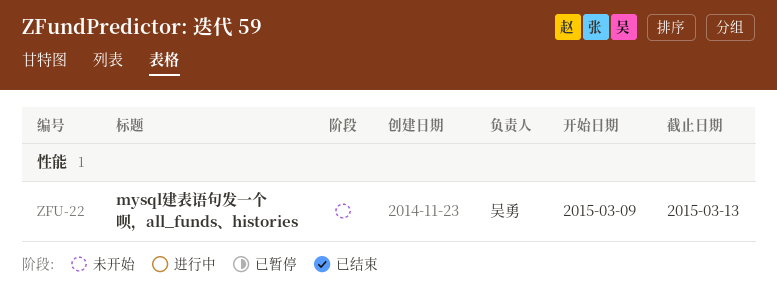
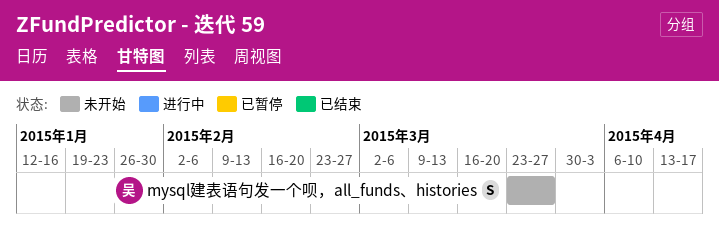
mysql建表语句发一个呗，all_funds、histories, start: Mar 9 -> Mar 23
mysql建表语句发一个呗，all_funds、histories, due: Mar 13 -> Mar 27

